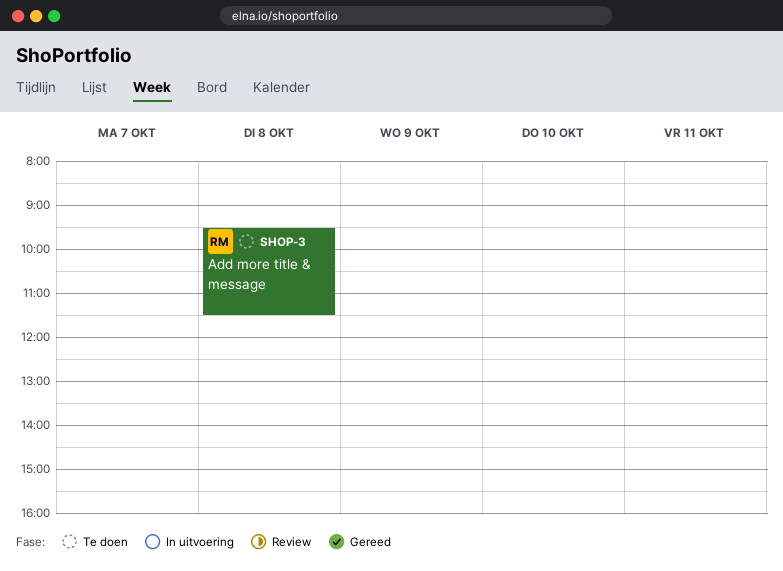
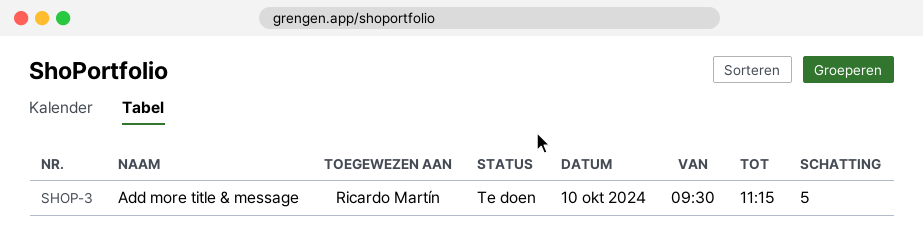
SHOP-3, day: Oct 8 -> Oct 10
SHOP-3, ends: 11:30 -> 11:15

